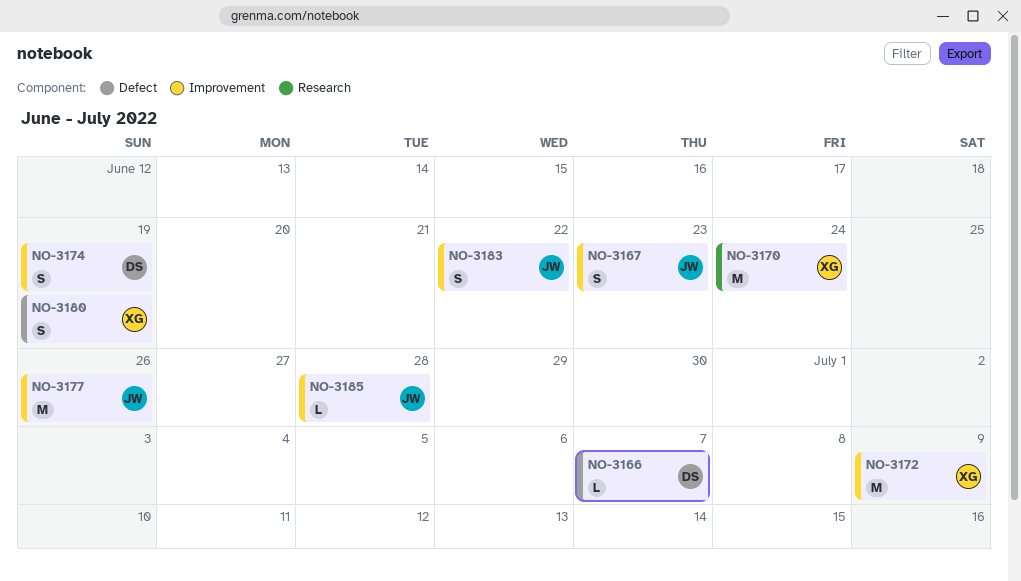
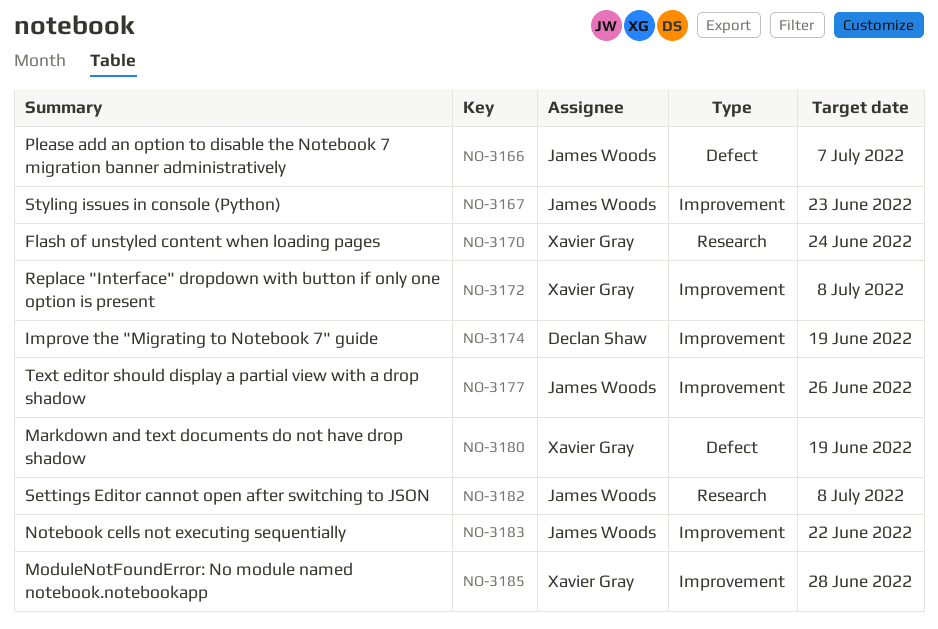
NO-3166, owner: Declan Shaw -> James Woods
NO-3172, due: Jul 9 -> Jul 8
NO-3182: none -> present
NO-3185, owner: James Woods -> Xavier Gray

